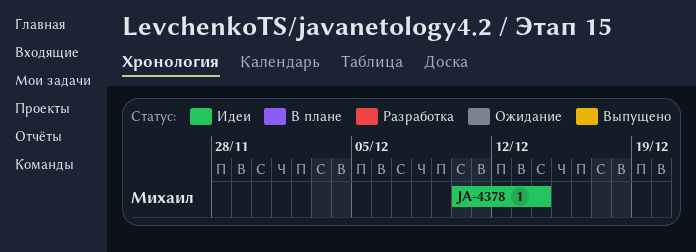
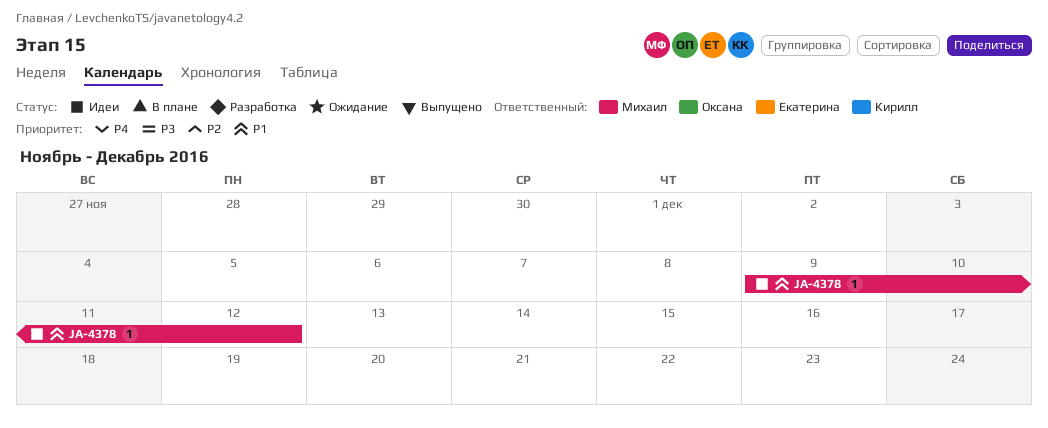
JA-4378, start: Dec 10 -> Dec 9
JA-4378, due: Dec 14 -> Dec 12

